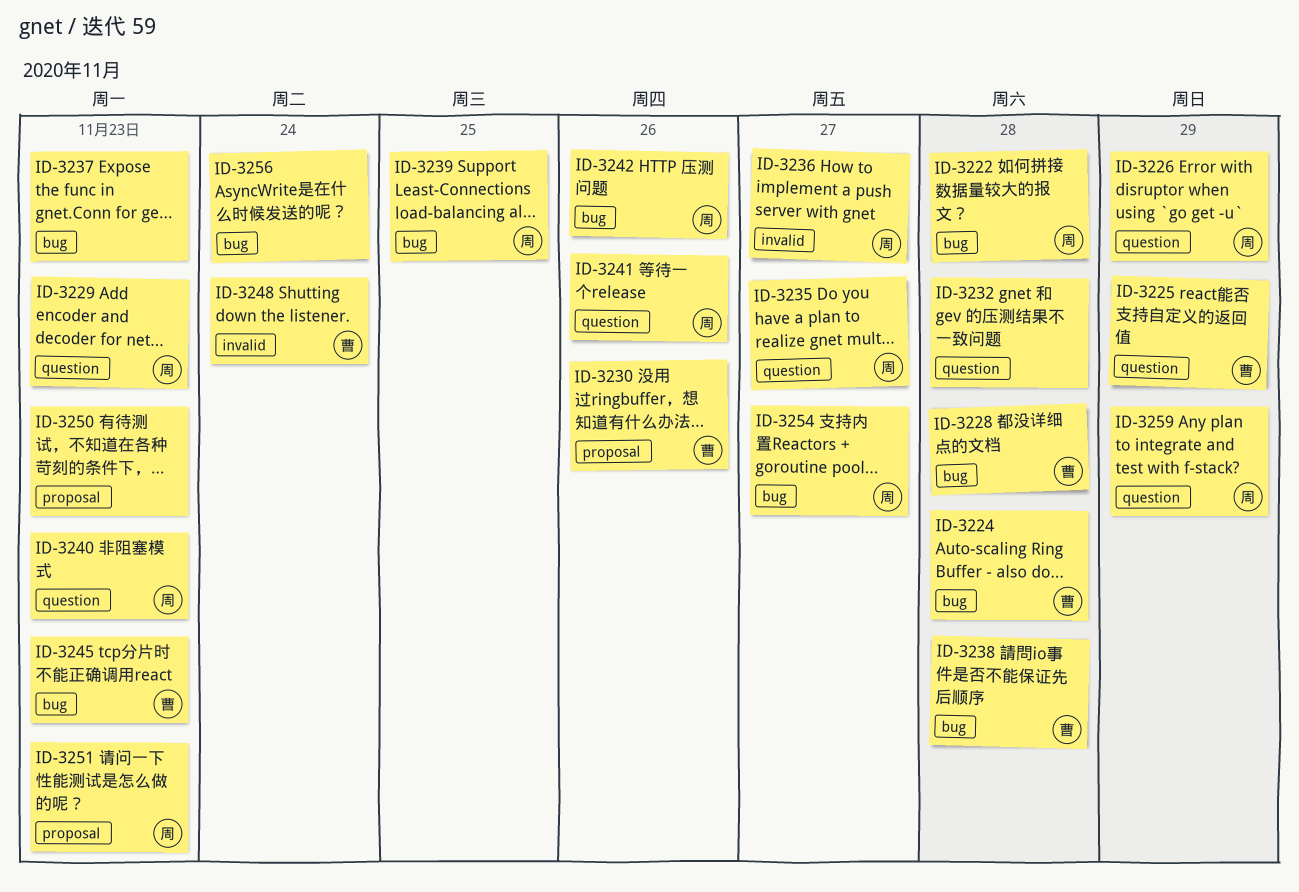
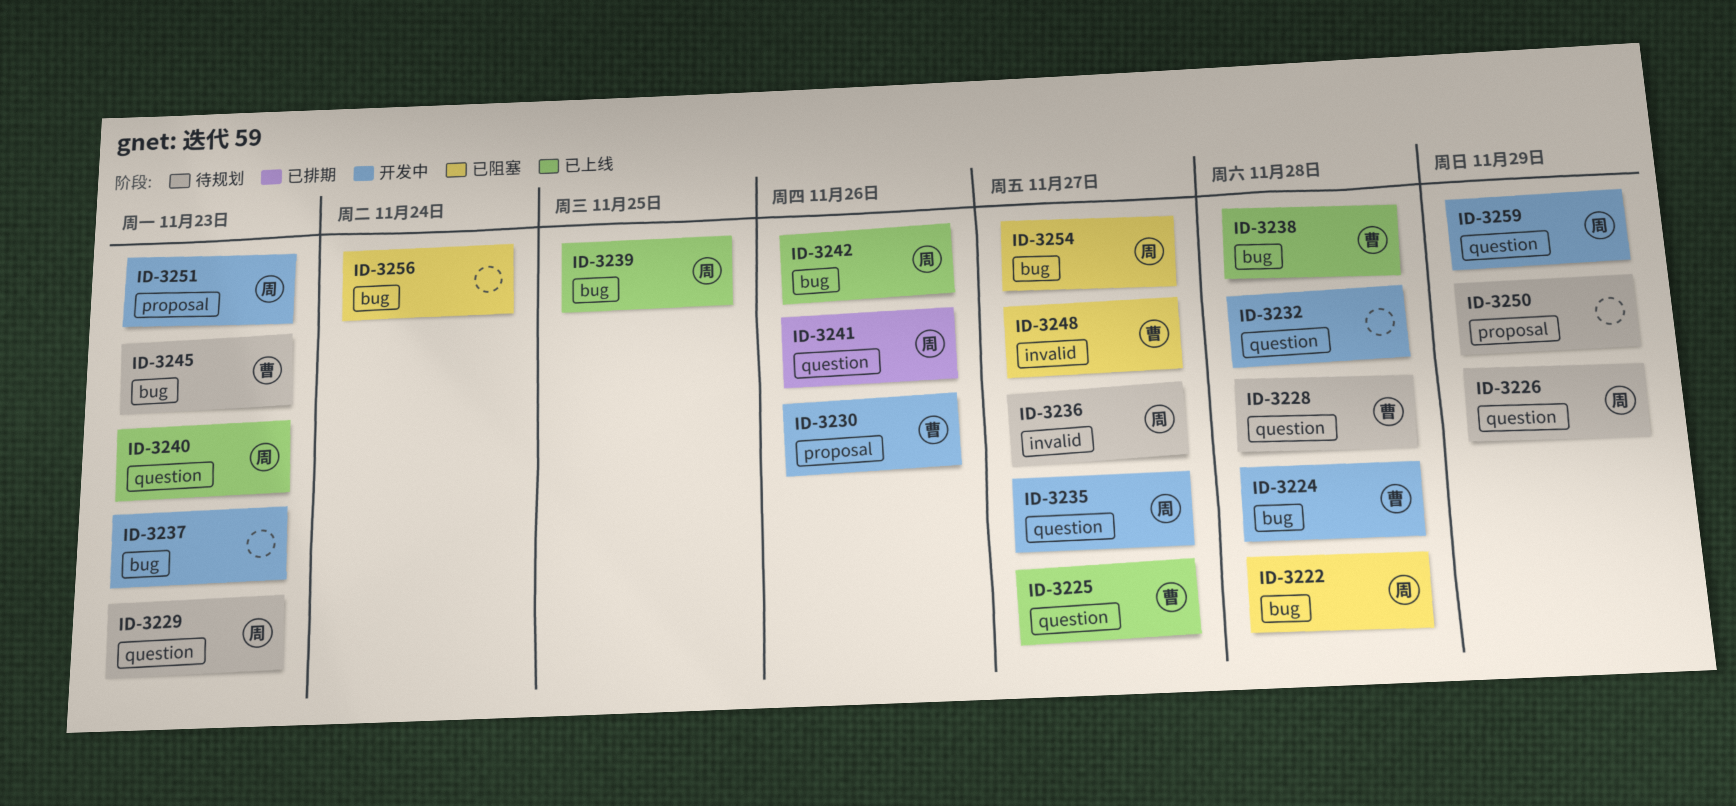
ID-3225, due: Nov 29 -> Nov 27
ID-3228, label: bug -> question
ID-3248, due: Nov 24 -> Nov 27
ID-3250, due: Nov 23 -> Nov 29

